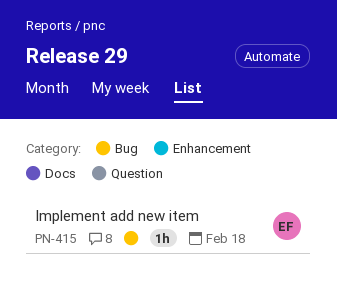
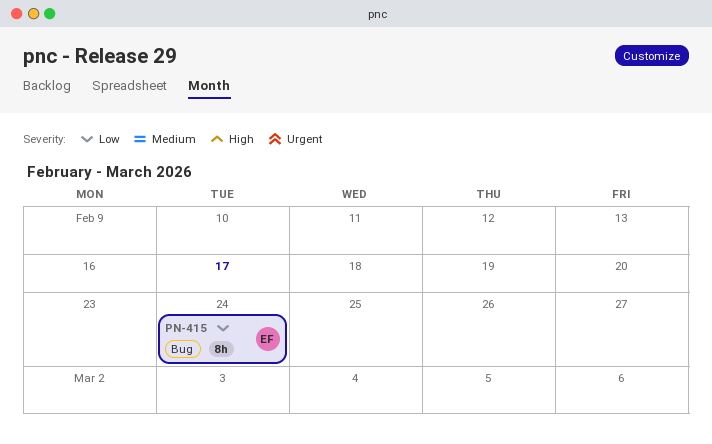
PN-415, estimate: 1h -> 8h
PN-415, due: Feb 18 -> Feb 24

